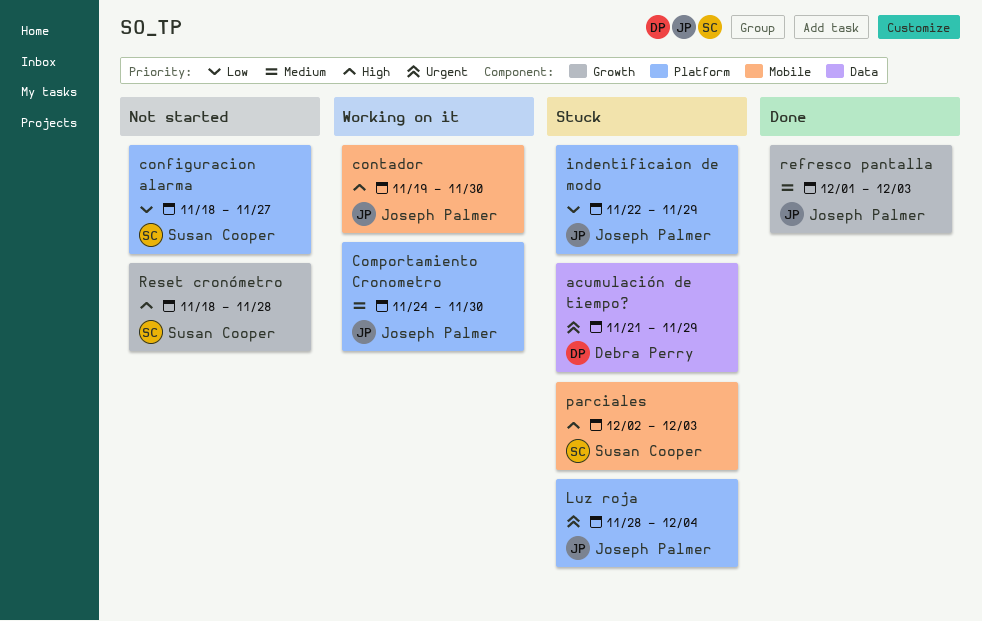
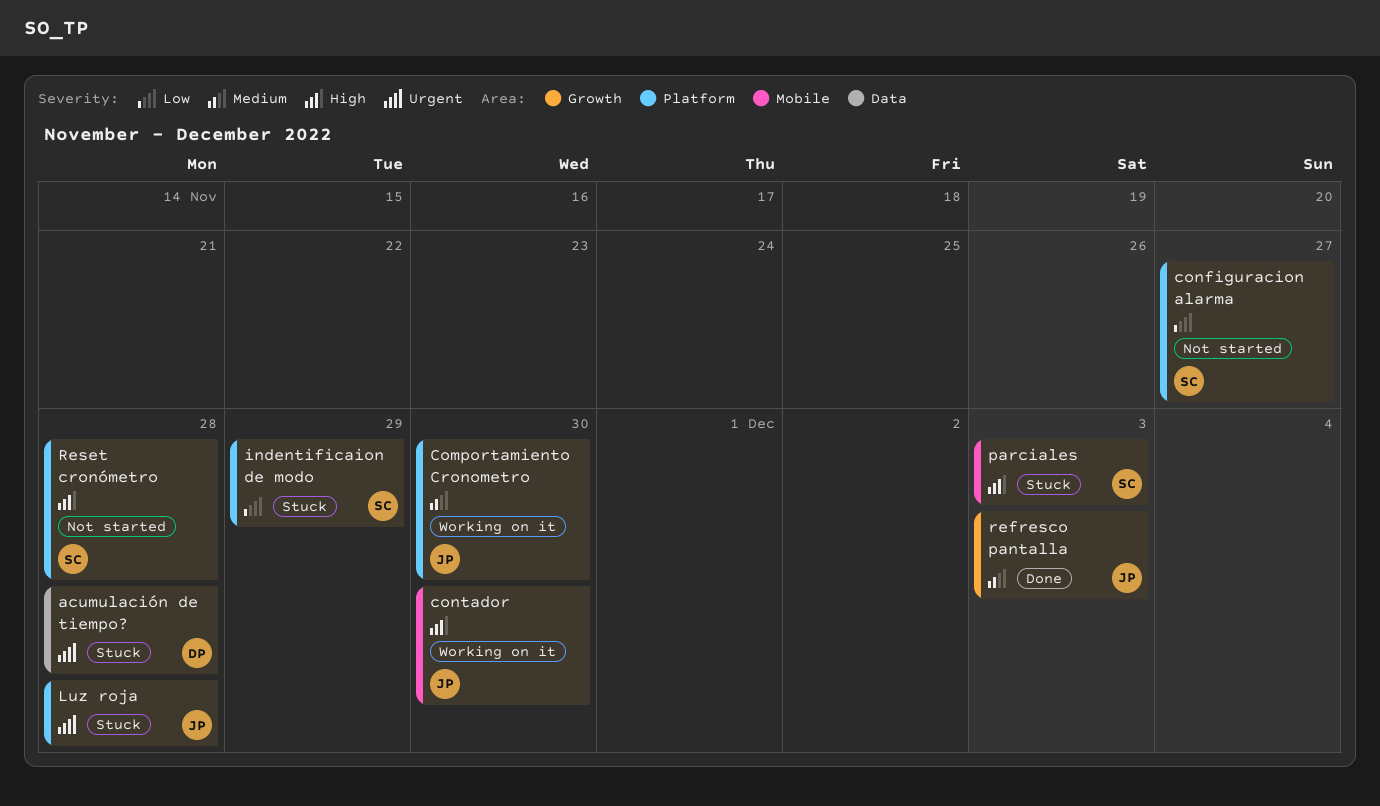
acumulación de tiempo?, due: Nov 29 -> Nov 28
indentificaion de modo, owner: Joseph Palmer -> Susan Cooper
Luz roja, due: Dec 4 -> Nov 28
Reset cronómetro, label: Growth -> Platform

